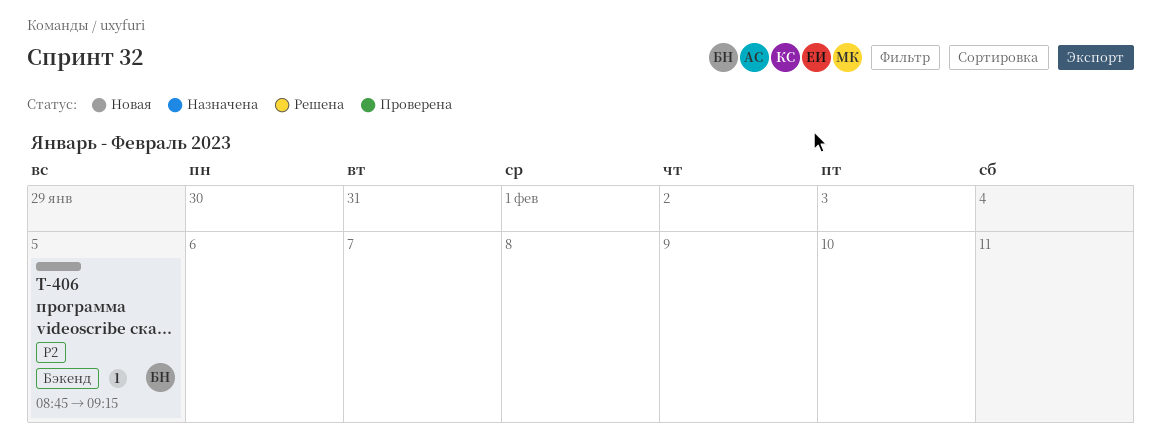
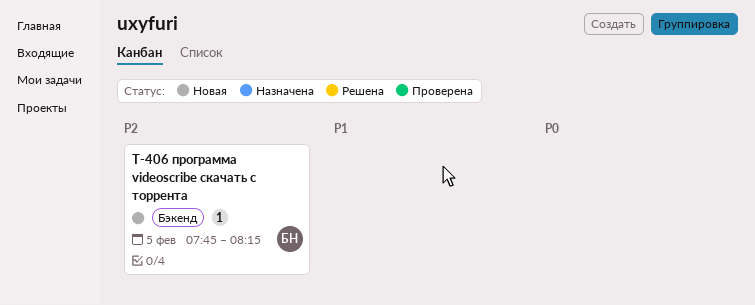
T-406, begins: 08:45 -> 07:45
T-406, ends: 09:15 -> 08:15

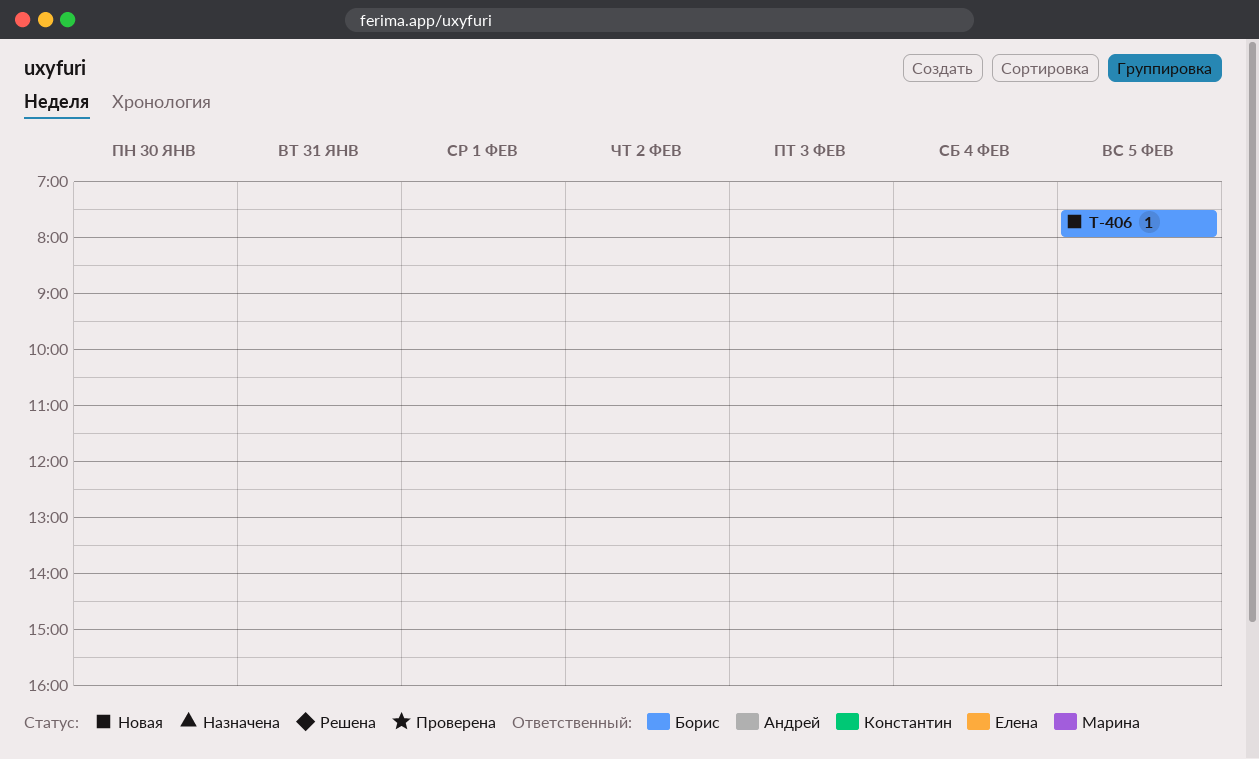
T-406, begins: 07:45 -> 07:30
T-406, ends: 08:15 -> 08:00

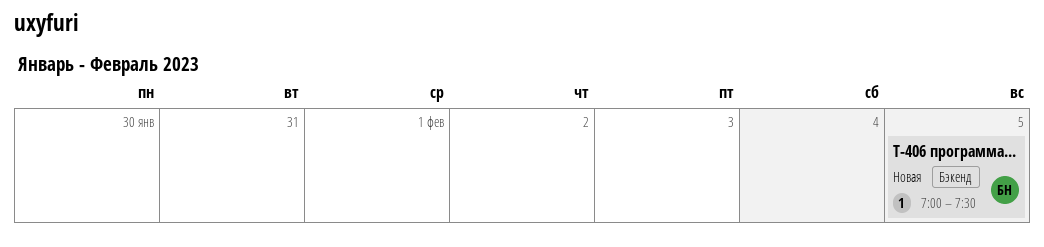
T-406, begins: 07:30 -> 07:00
T-406, ends: 08:00 -> 07:30

